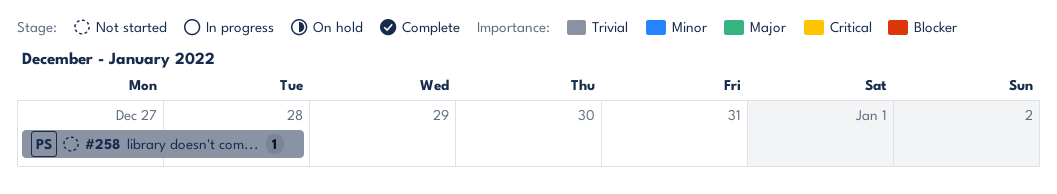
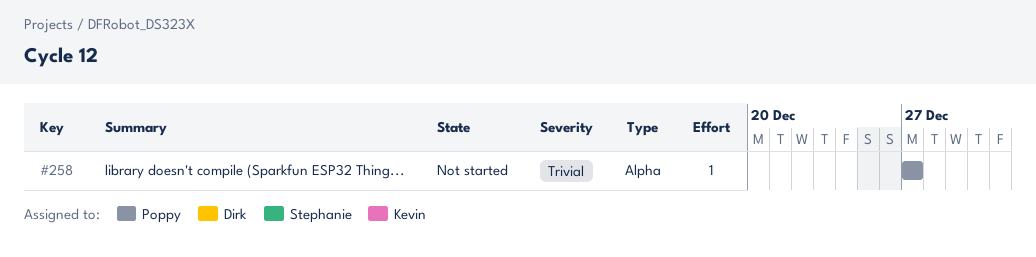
#258, due: Dec 28 -> Dec 27

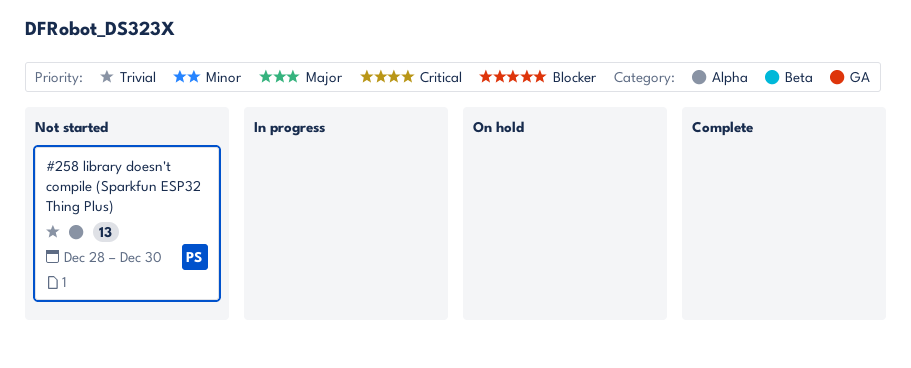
#258, estimate: 1 -> 13
#258, start: Dec 27 -> Dec 28
#258, due: Dec 27 -> Dec 30

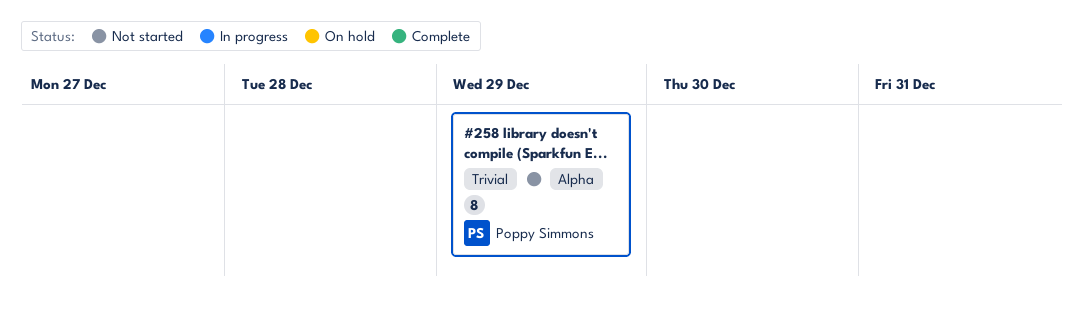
#258, estimate: 13 -> 8
#258, due: Dec 30 -> Dec 29

